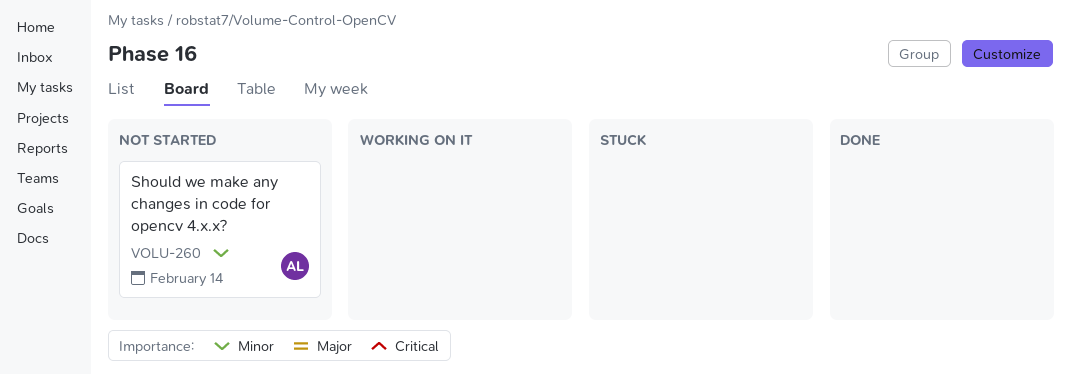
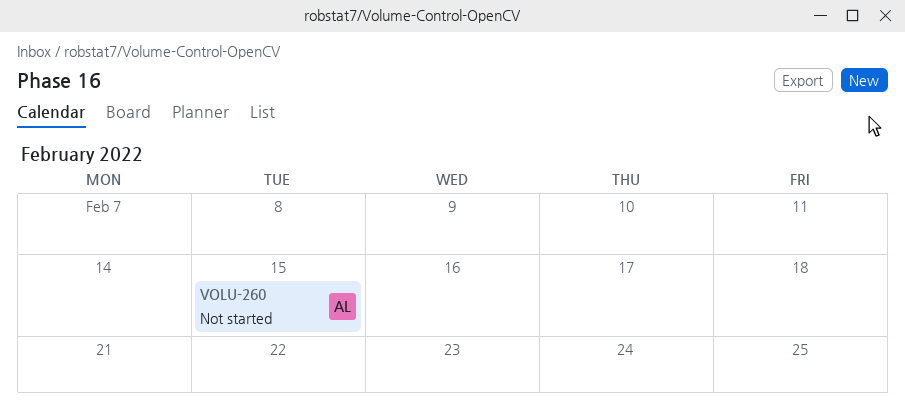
VOLU-260, due: Feb 14 -> Feb 15

